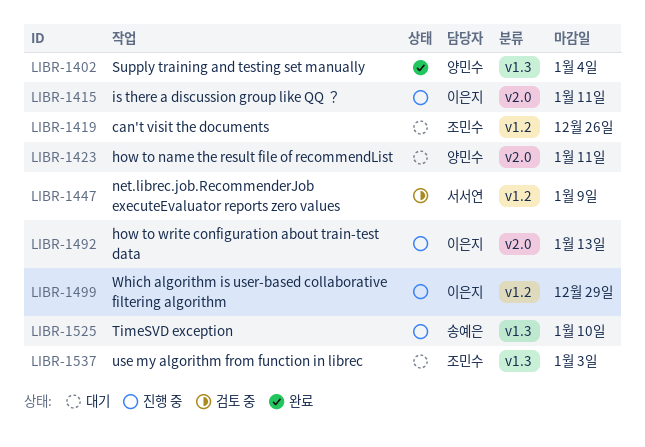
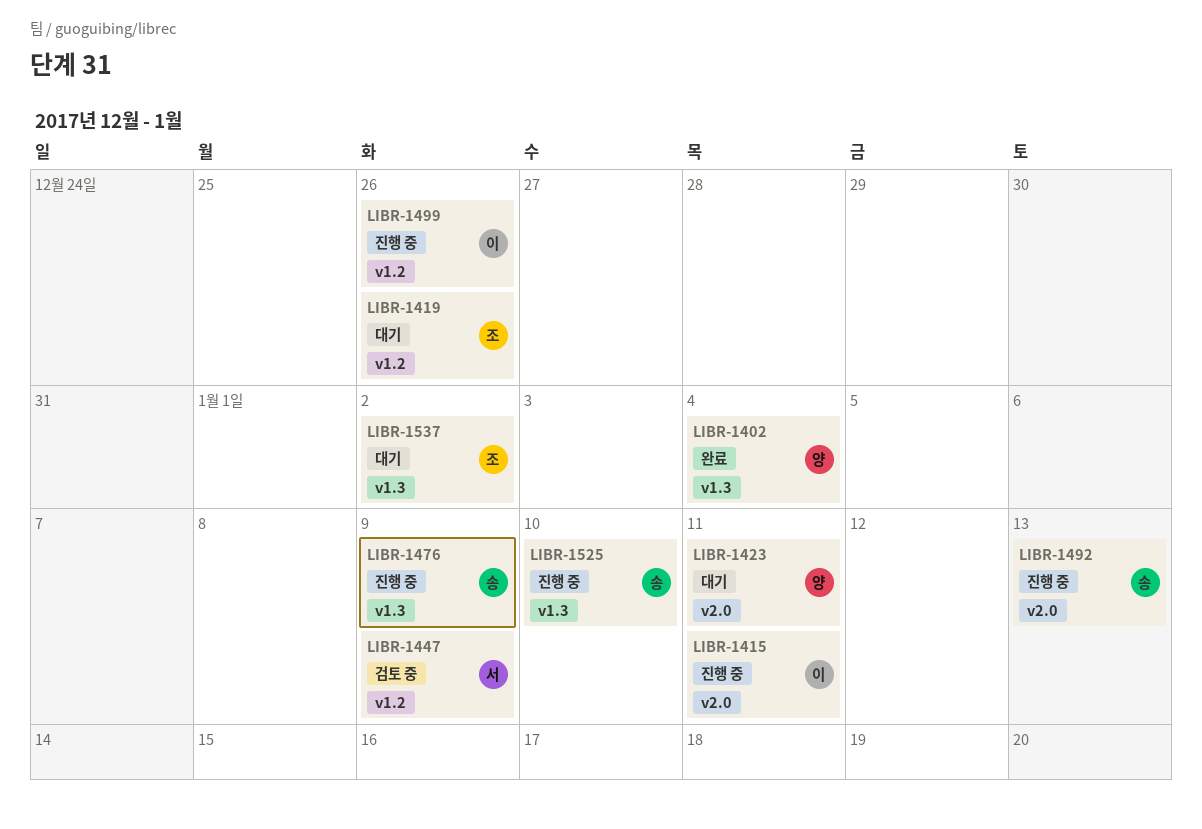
LIBR-1476: none -> present
LIBR-1492, owner: 이은지 -> 송예은
LIBR-1499, due: Dec 29 -> Dec 26
LIBR-1537, due: Jan 3 -> Jan 2

